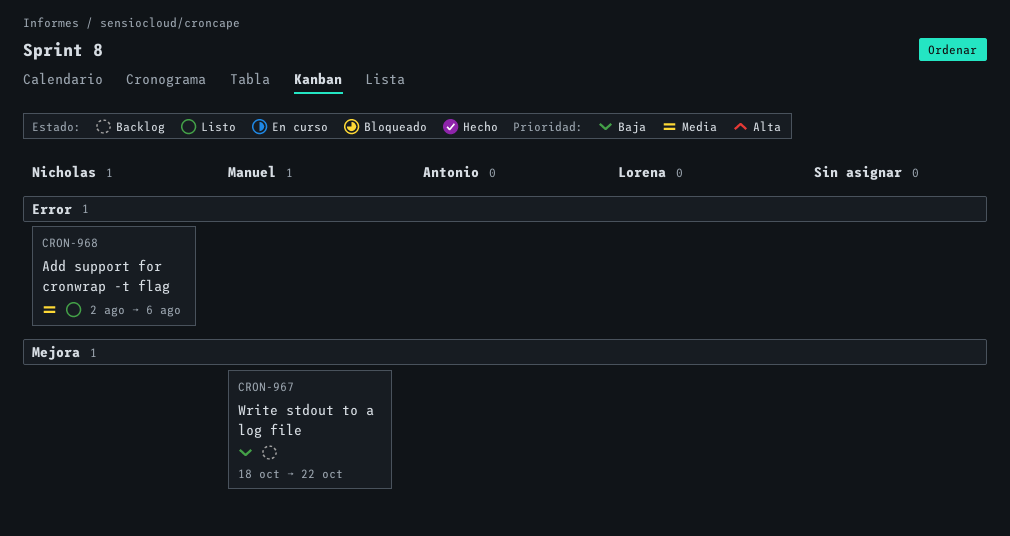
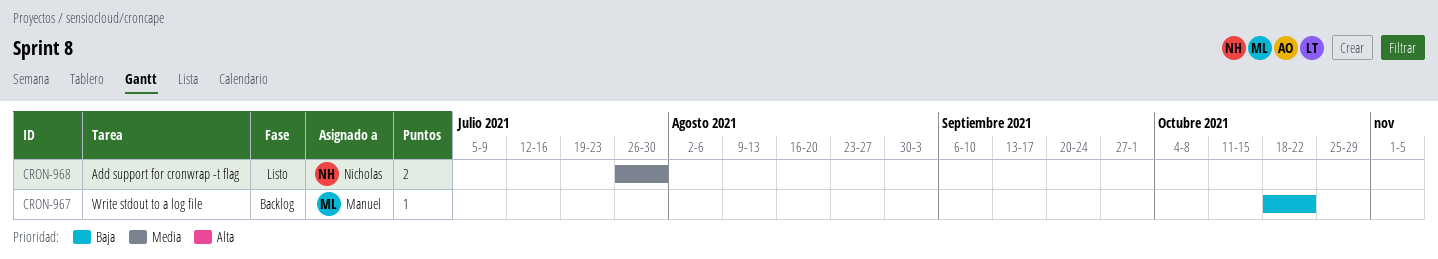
CRON-968, start: Aug 2 -> Jul 26
CRON-968, due: Aug 6 -> Jul 30

